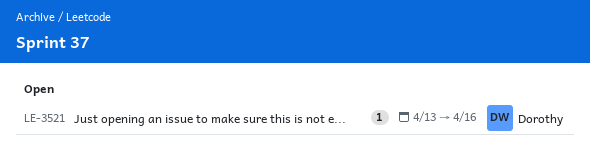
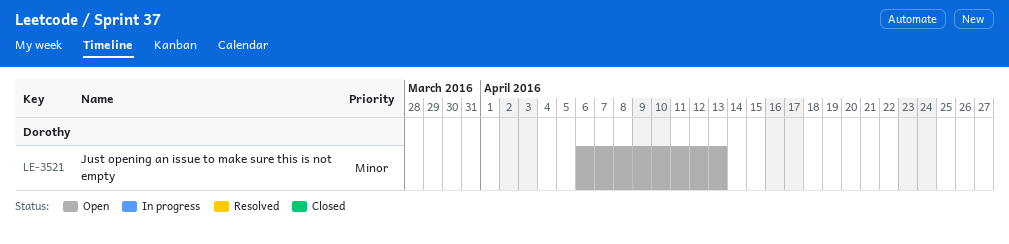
LE-3521, start: Apr 13 -> Apr 6
LE-3521, due: Apr 16 -> Apr 13

